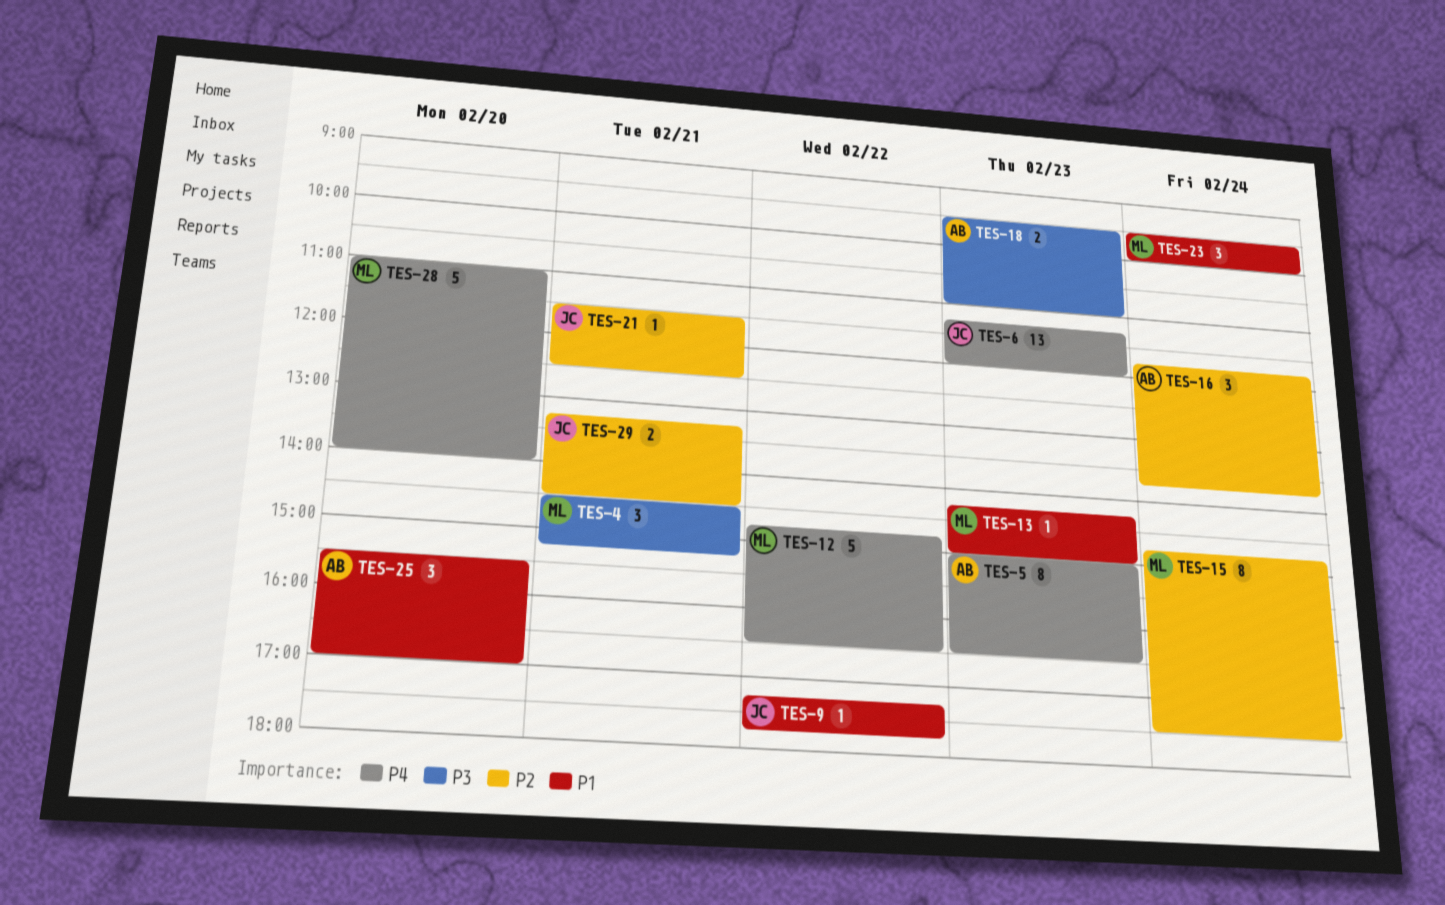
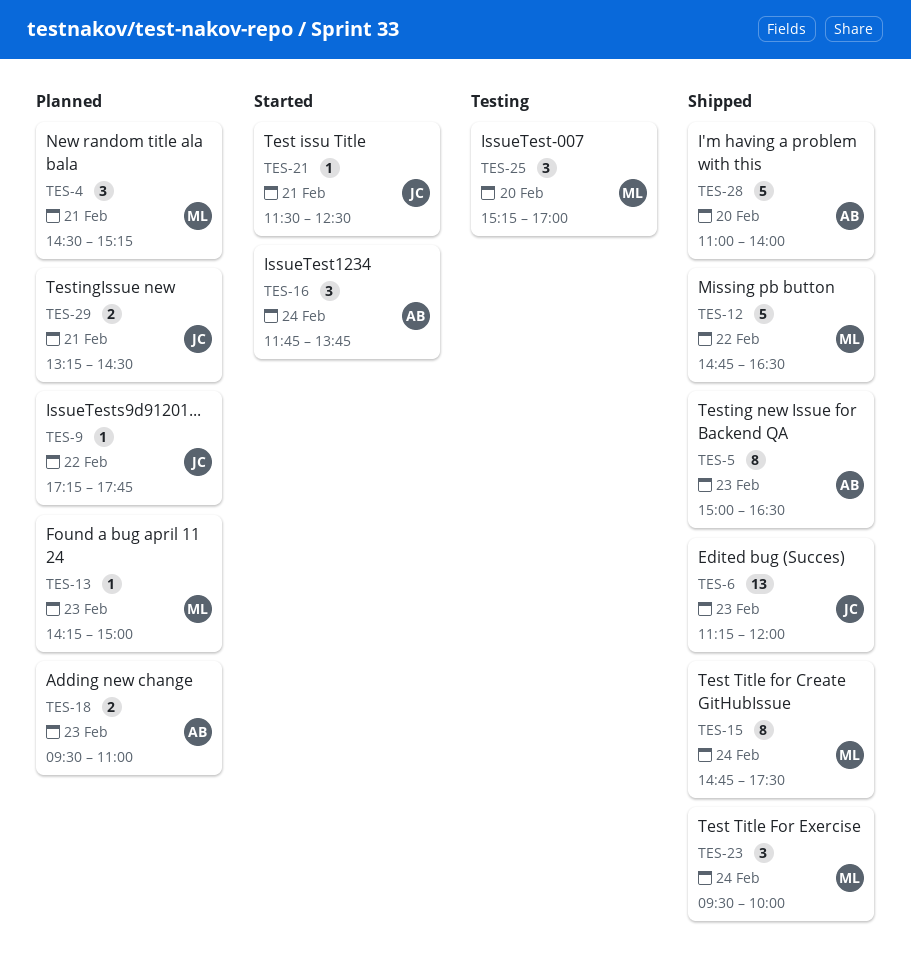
TES-25, owner: AB -> ML
TES-25, begins: 15:30 -> 15:15
TES-28, owner: ML -> AB

